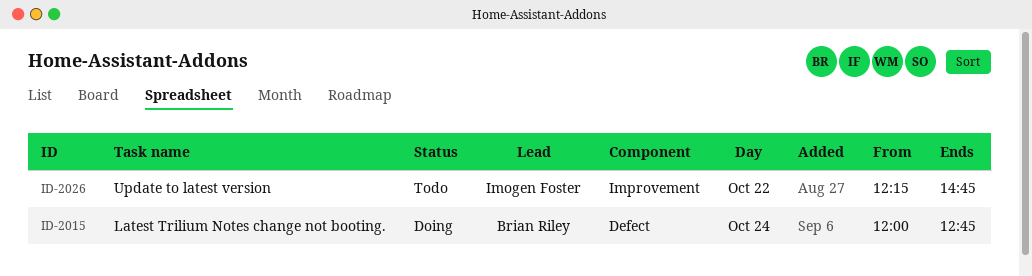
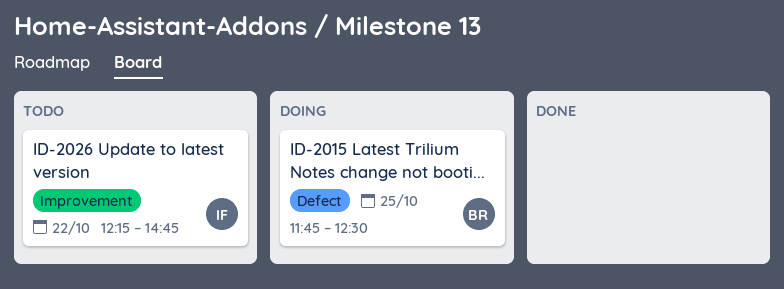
ID-2015, day: Oct 24 -> Oct 25
ID-2015, begins: 12:00 -> 11:45
ID-2015, ends: 12:45 -> 12:30

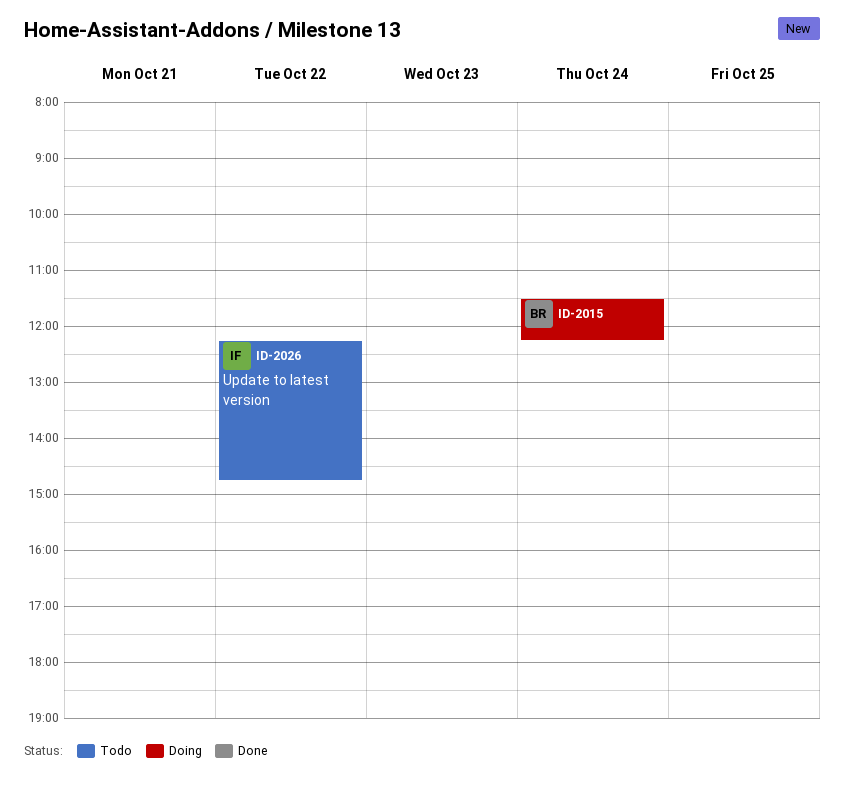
ID-2015, day: Oct 25 -> Oct 24
ID-2015, begins: 11:45 -> 11:30
ID-2015, ends: 12:30 -> 12:15

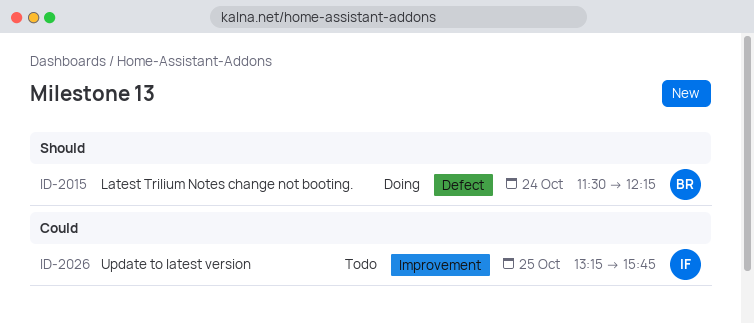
ID-2026, day: Oct 22 -> Oct 25
ID-2026, begins: 12:15 -> 13:15
ID-2026, ends: 14:45 -> 15:45

